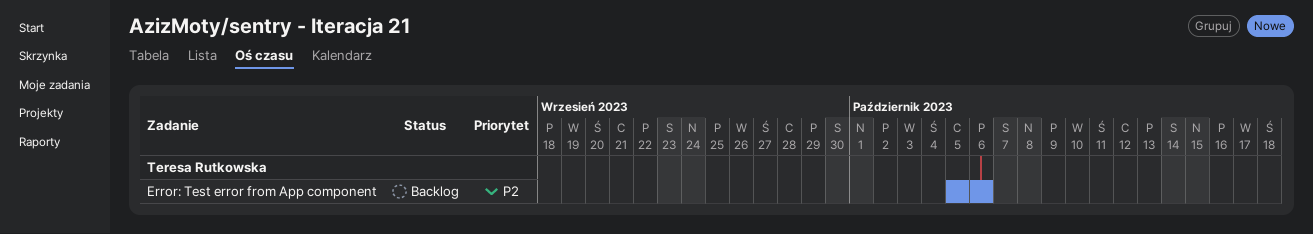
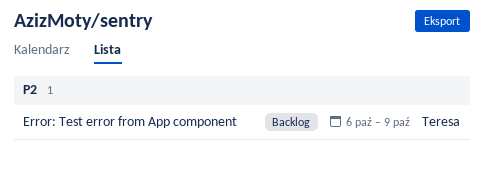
Error: Test error from App component, start: Oct 5 -> Oct 6
Error: Test error from App component, due: Oct 6 -> Oct 9

